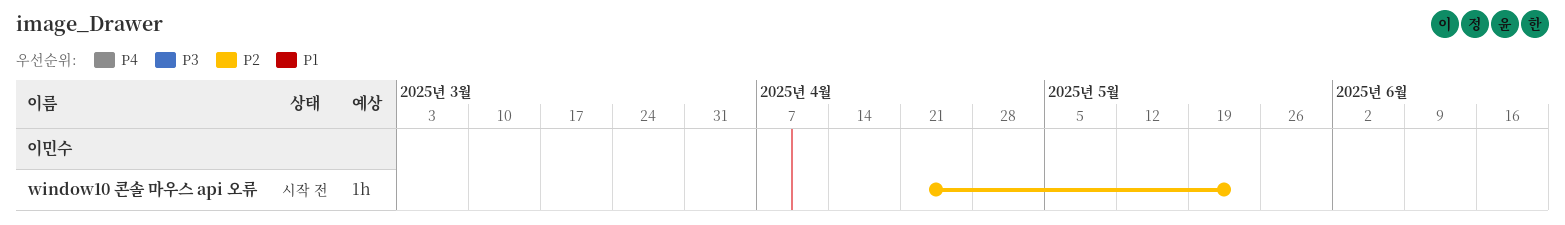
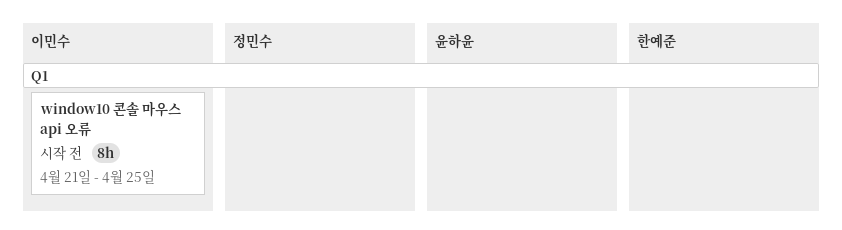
window10 콘솔 마우스 api 오류, estimate: 1h -> 8h
window10 콘솔 마우스 api 오류, due: May 23 -> Apr 25

